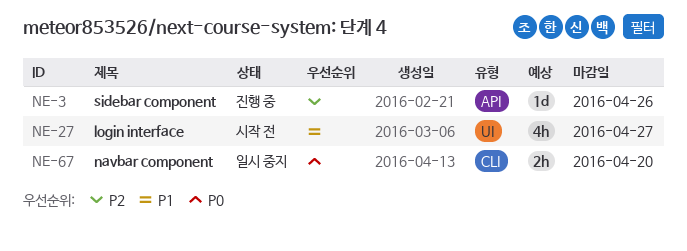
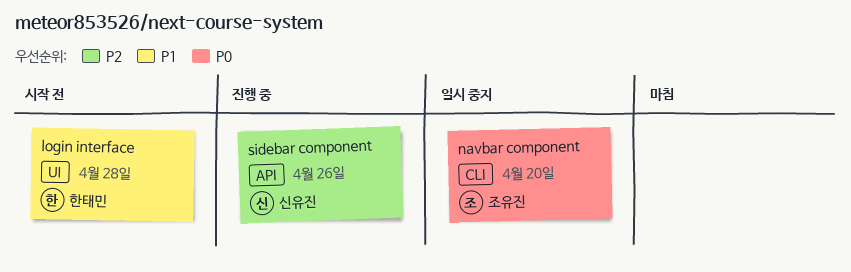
login interface, due: Apr 27 -> Apr 28

